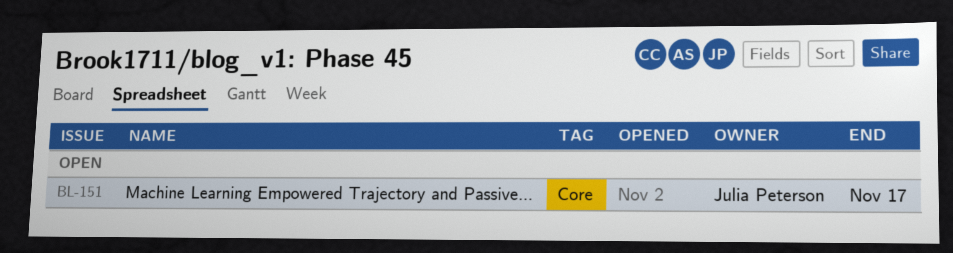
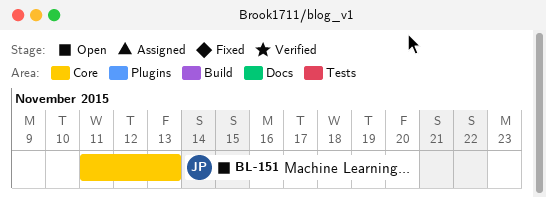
BL-151, due: Nov 17 -> Nov 13

